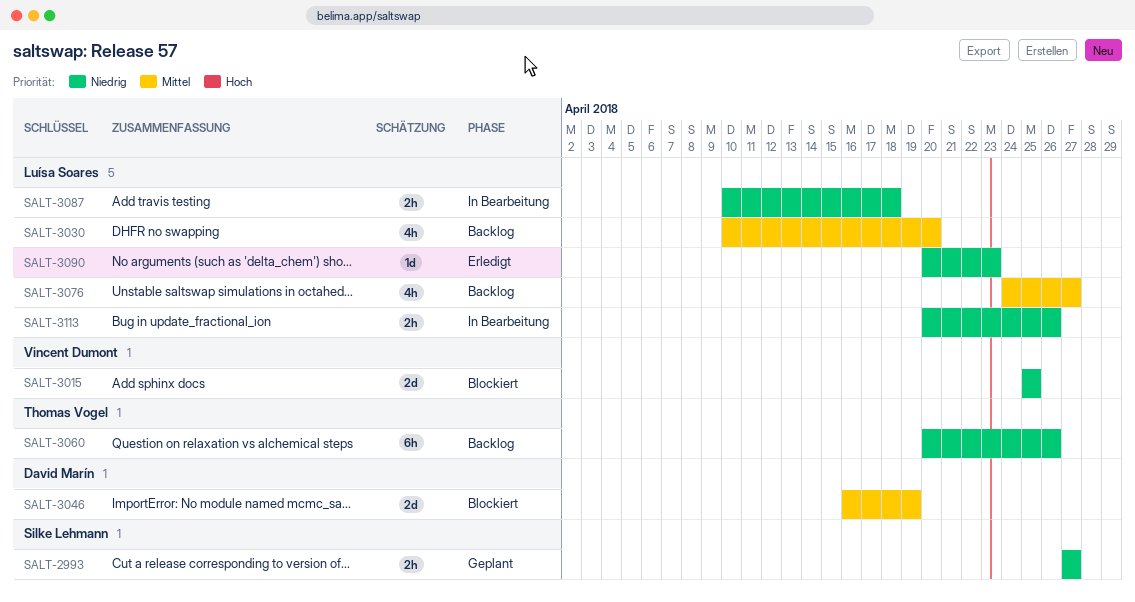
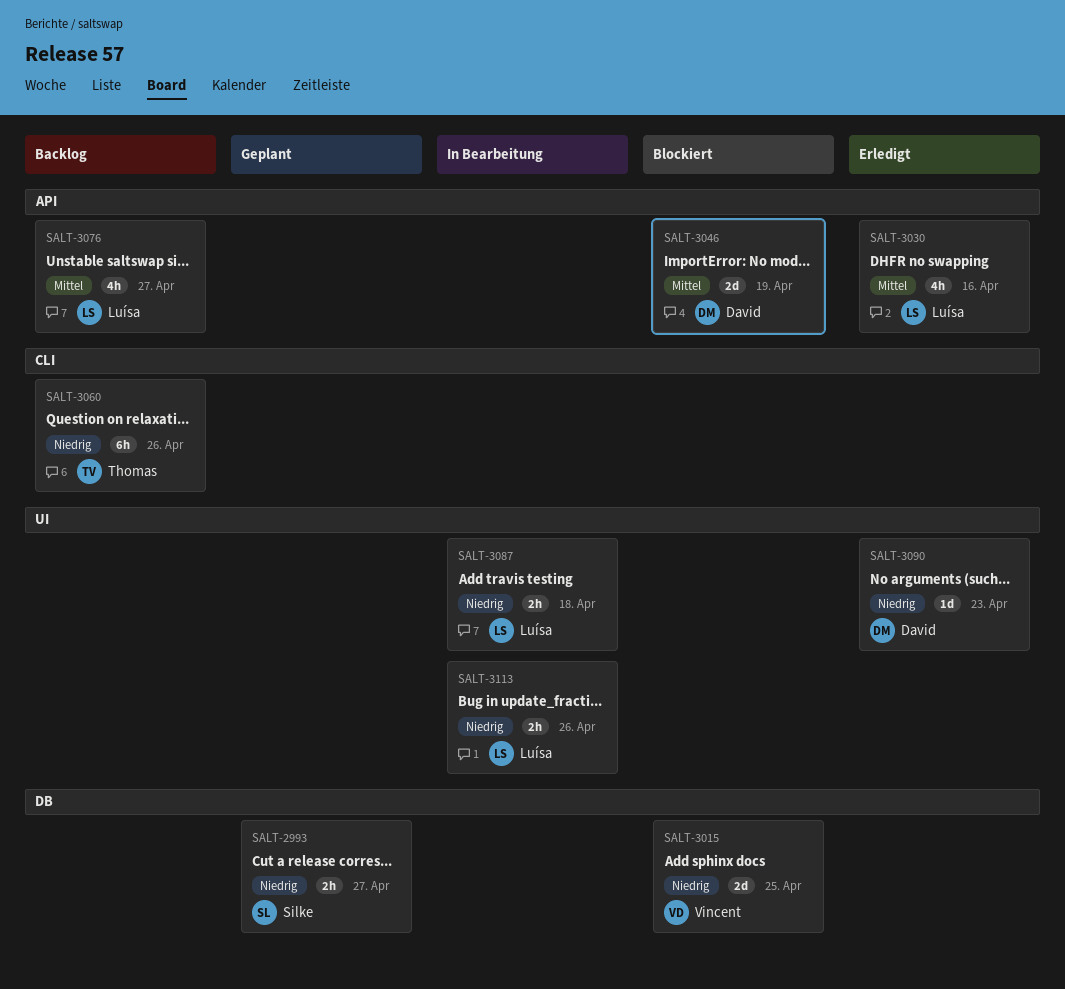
SALT-3030, status: Backlog -> Erledigt
SALT-3030, due: Apr 20 -> Apr 16
SALT-3090, owner: Luísa Soares -> David Marín

